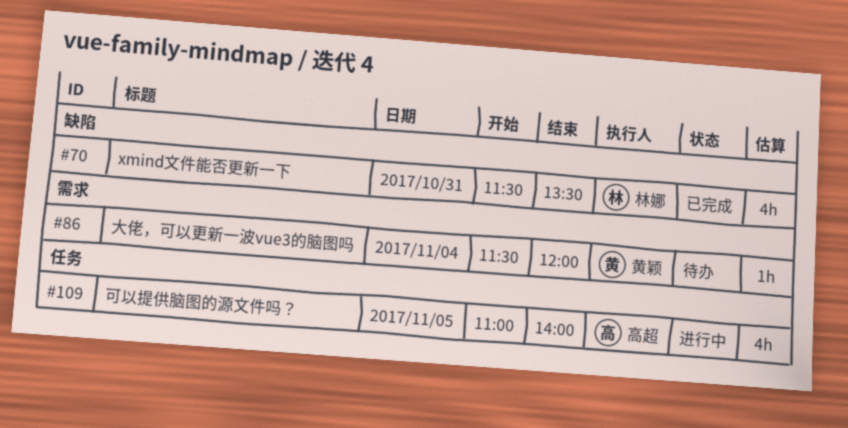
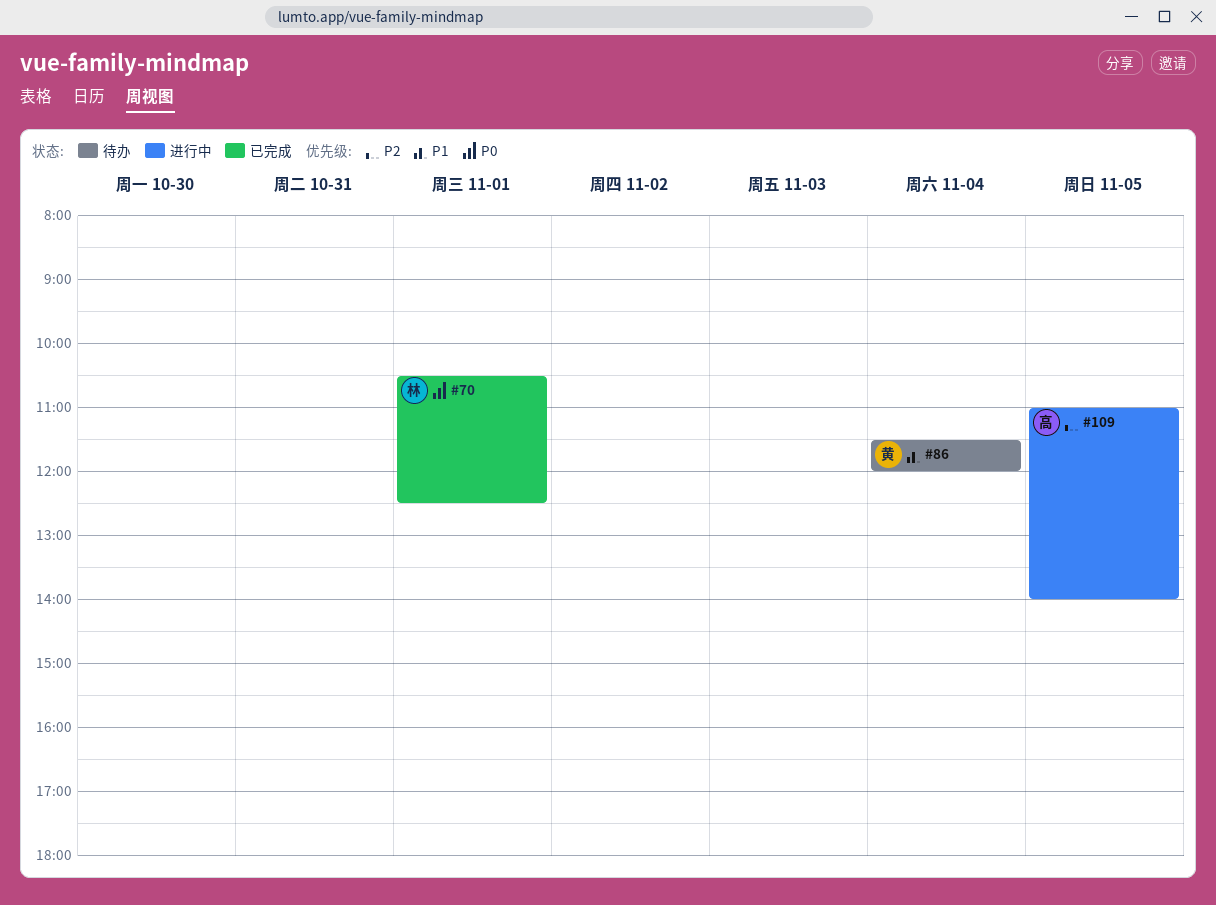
#70, day: Oct 31 -> Nov 1
#70, begins: 11:30 -> 10:30
#70, ends: 13:30 -> 12:30

